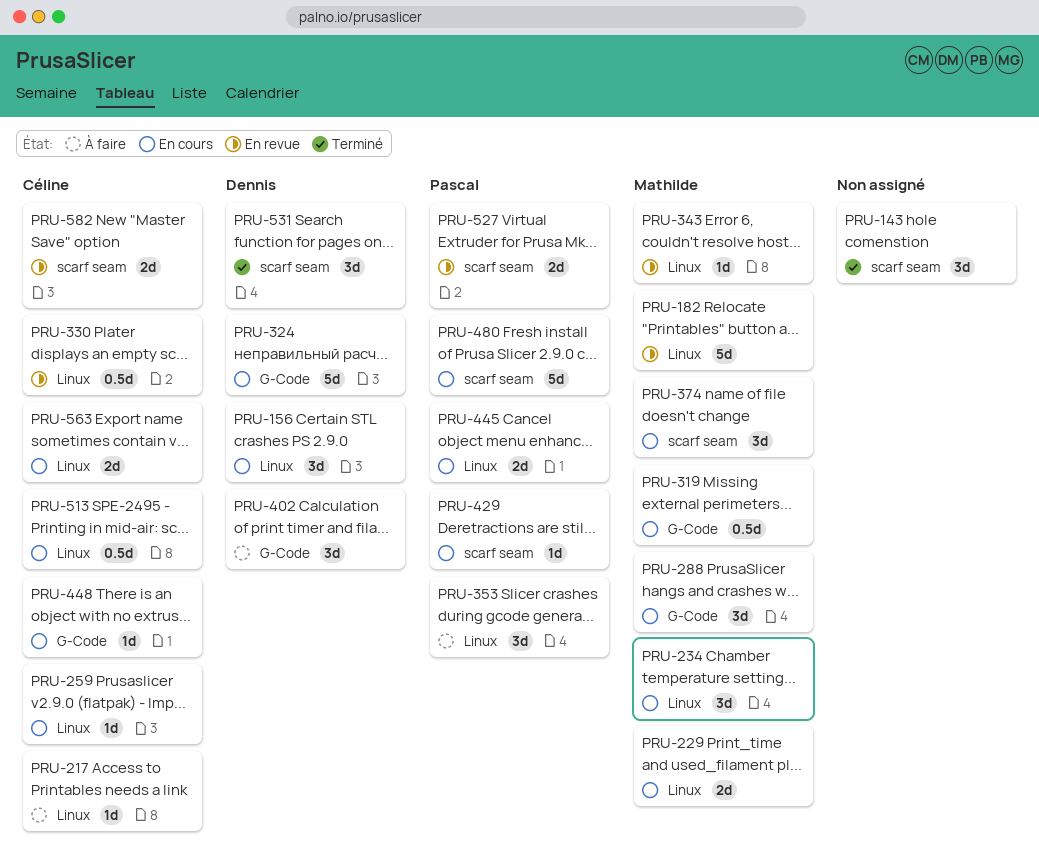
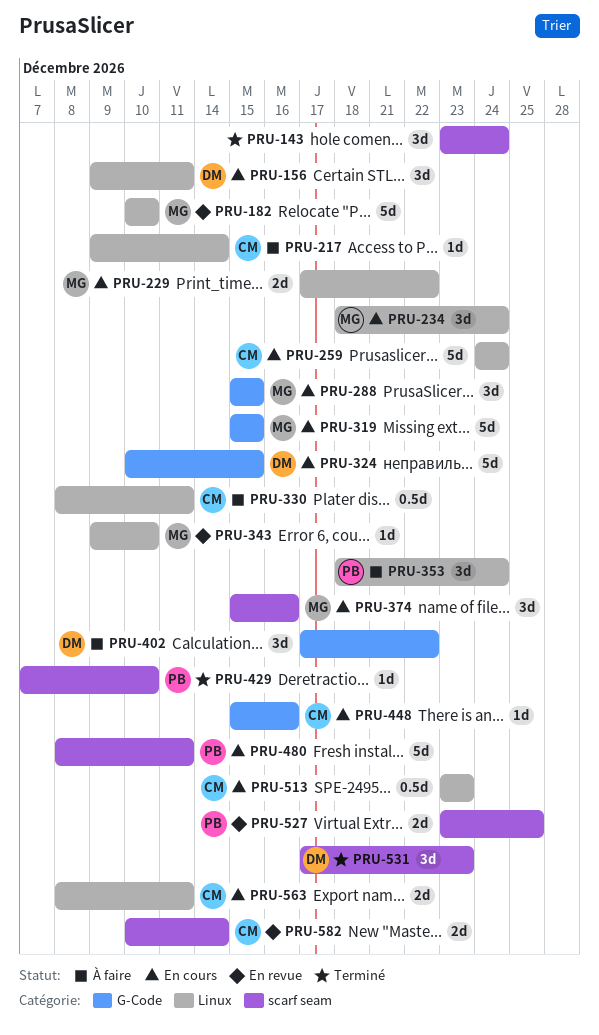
PRU-259, estimate: 1d -> 5d
PRU-319, estimate: 0.5d -> 5d
PRU-330, status: En revue -> À faire
PRU-429, status: En cours -> Terminé
PRU-445: present -> none

